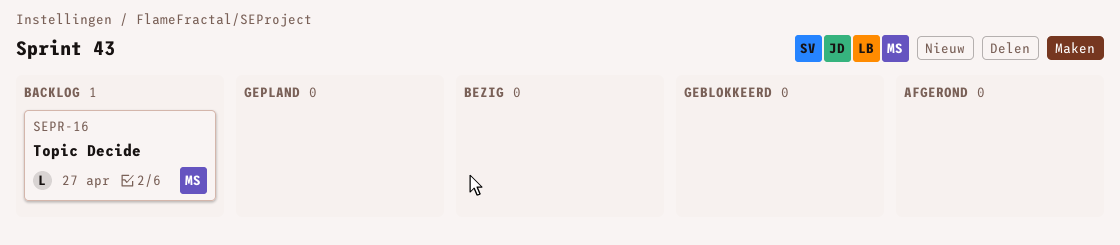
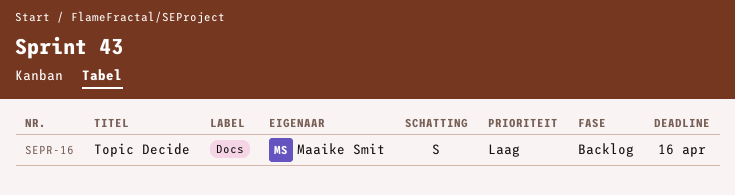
SEPR-16, estimate: L -> S
SEPR-16, due: Apr 27 -> Apr 16

